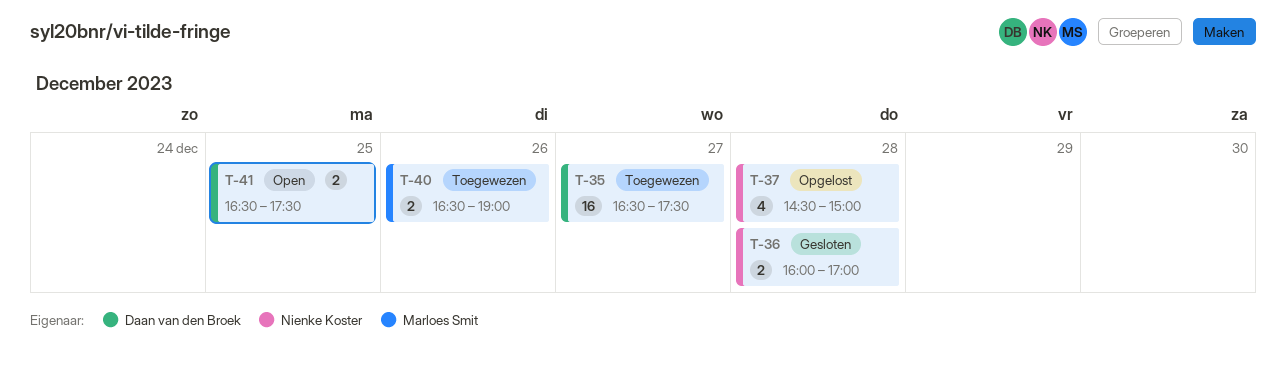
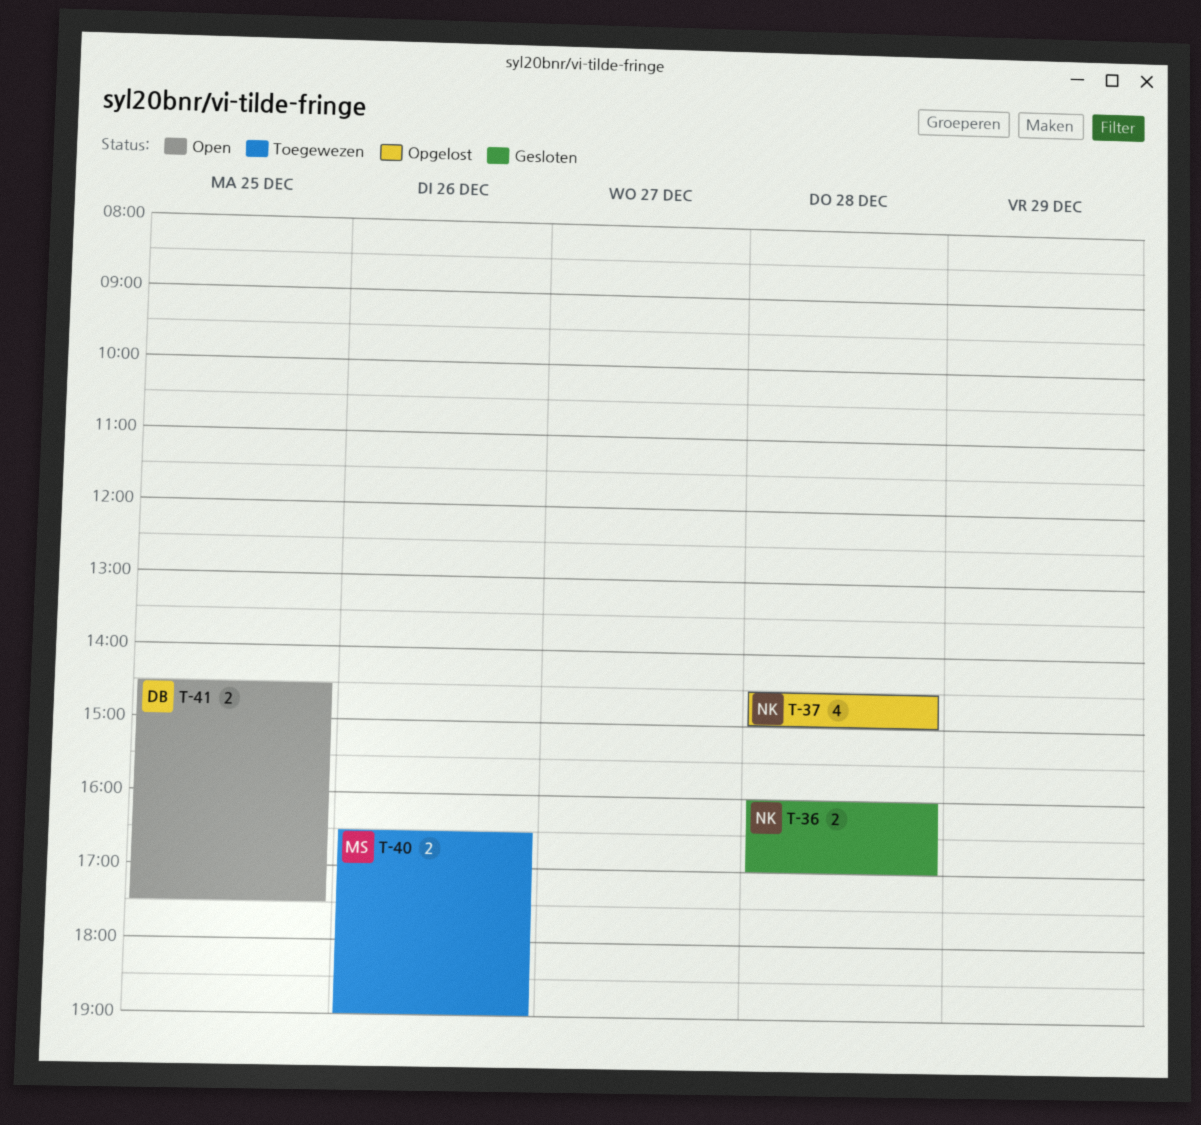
T-35: present -> none
T-41, begins: 16:30 -> 14:30

